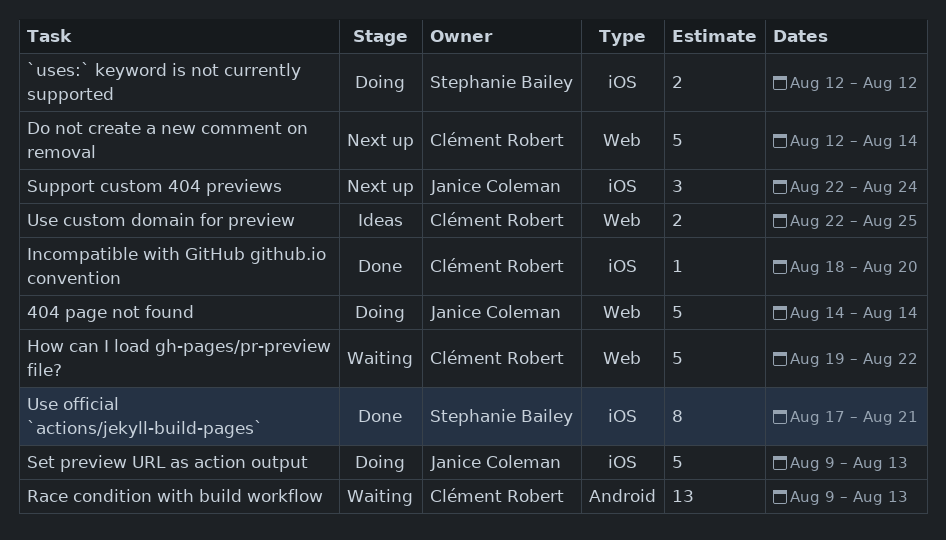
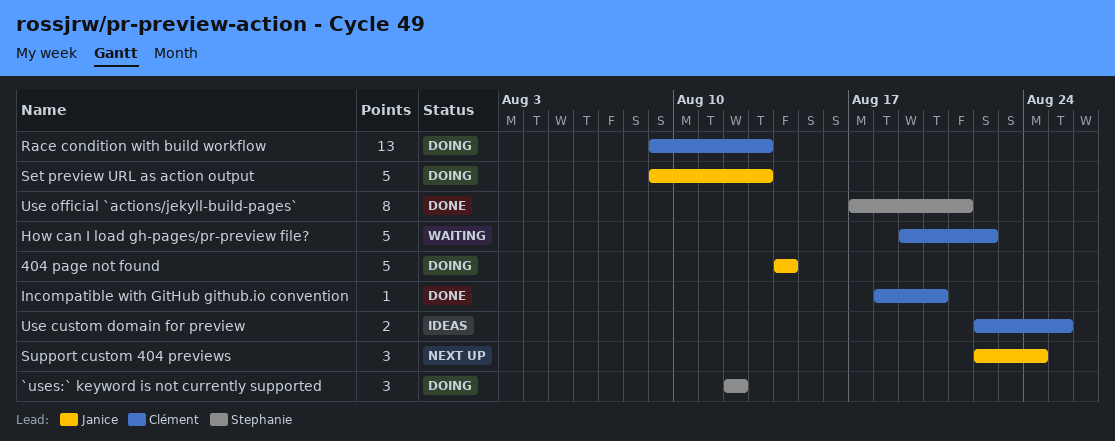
`uses:` keyword is not currently supported, estimate: 2 -> 3
Do not create a new comment on removal: present -> none
Race condition with build workflow, status: Waiting -> Doing

